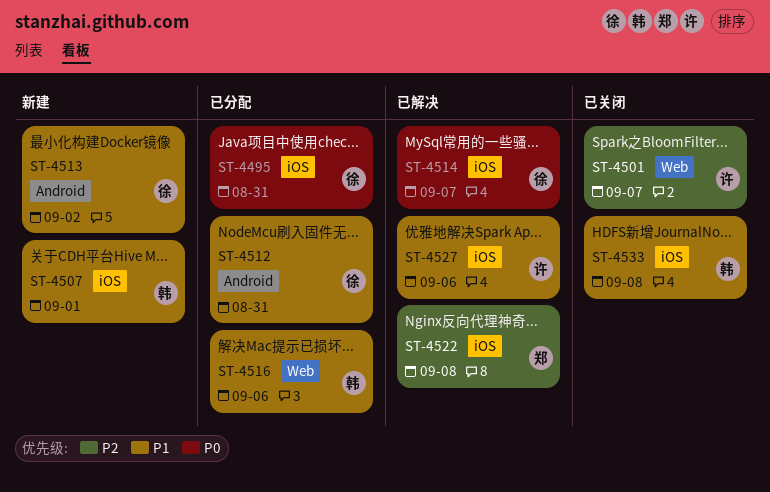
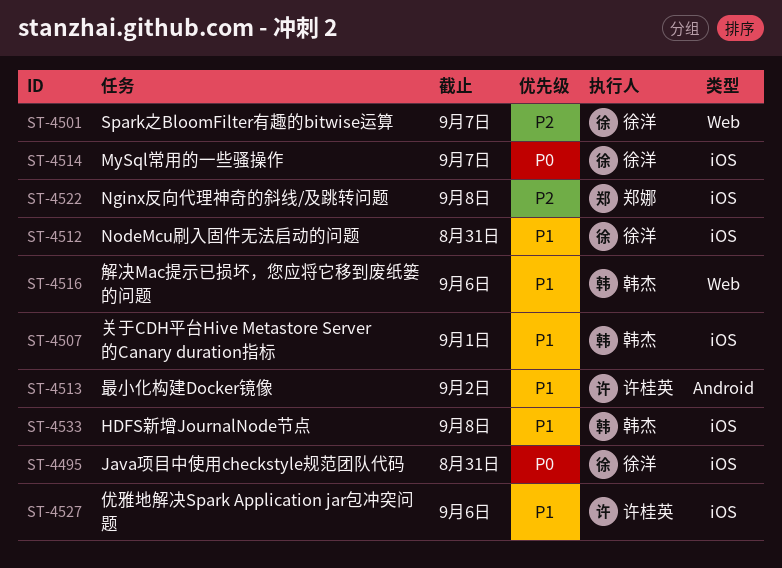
ST-4501, owner: 许桂英 -> 徐洋
ST-4512, label: Android -> iOS
ST-4513, owner: 徐洋 -> 许桂英

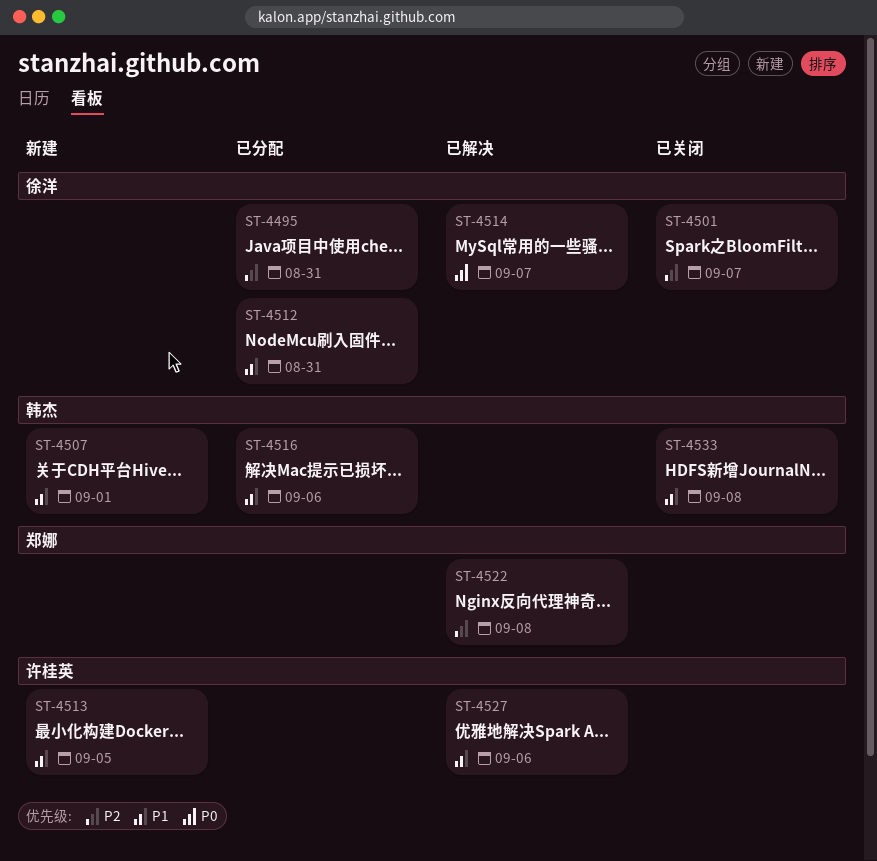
ST-4495, priority: P0 -> P2
ST-4513, due: Sep 2 -> Sep 5

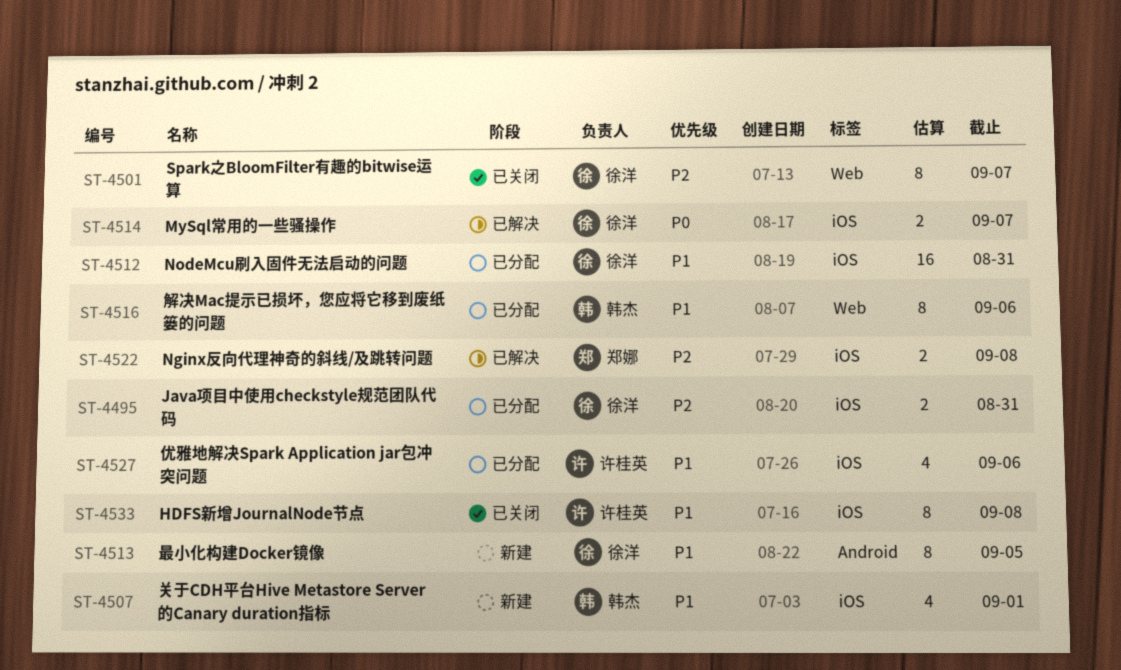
ST-4513, owner: 许桂英 -> 徐洋
ST-4527, status: 已解决 -> 已分配
ST-4533, owner: 韩杰 -> 许桂英

